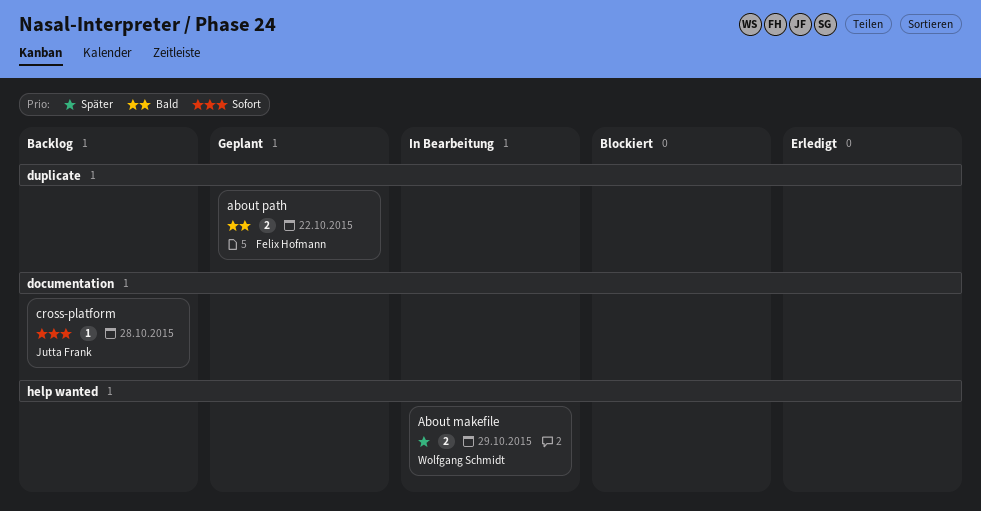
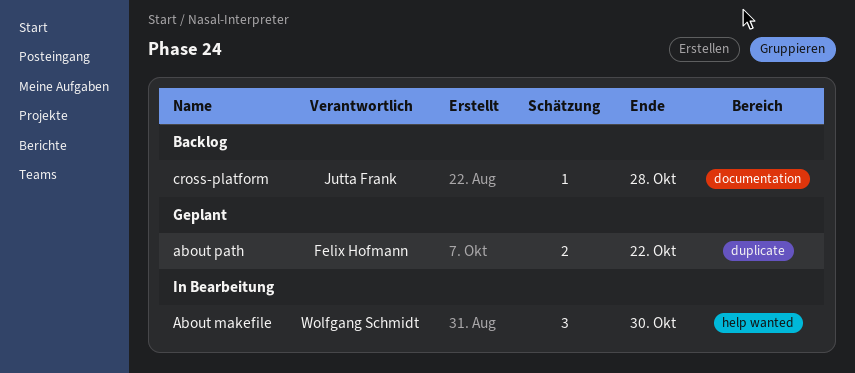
About makefile, estimate: 2 -> 3
About makefile, due: Oct 29 -> Oct 30

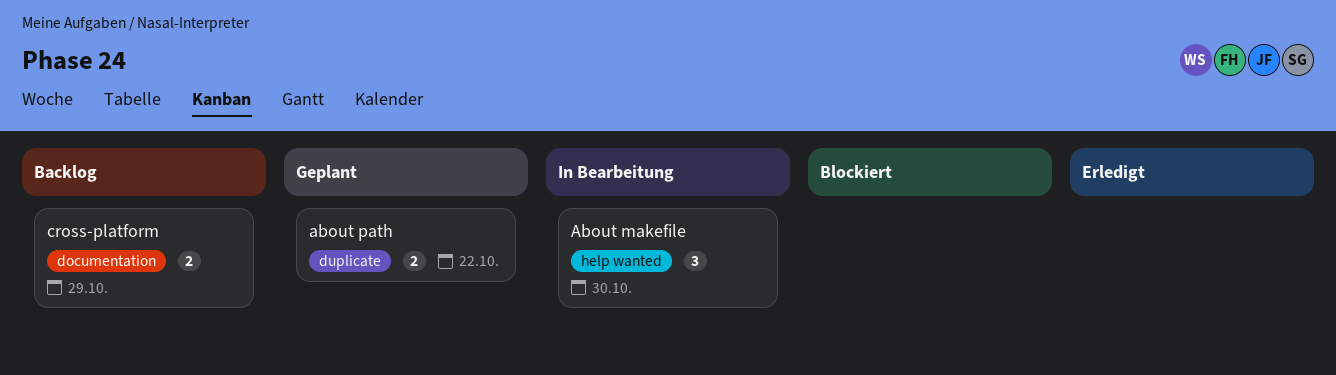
cross-platform, estimate: 1 -> 2
cross-platform, due: Oct 28 -> Oct 29

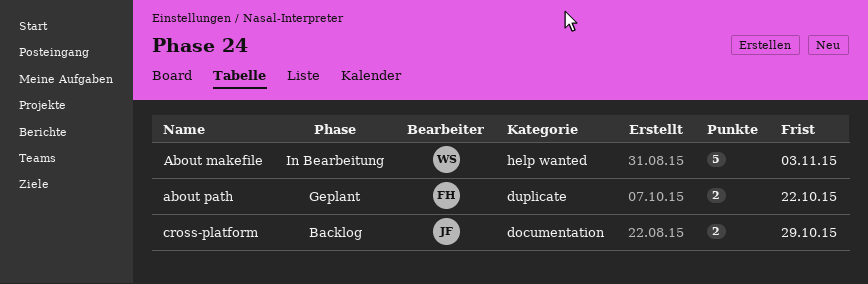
About makefile, estimate: 3 -> 5
About makefile, due: Oct 30 -> Nov 3

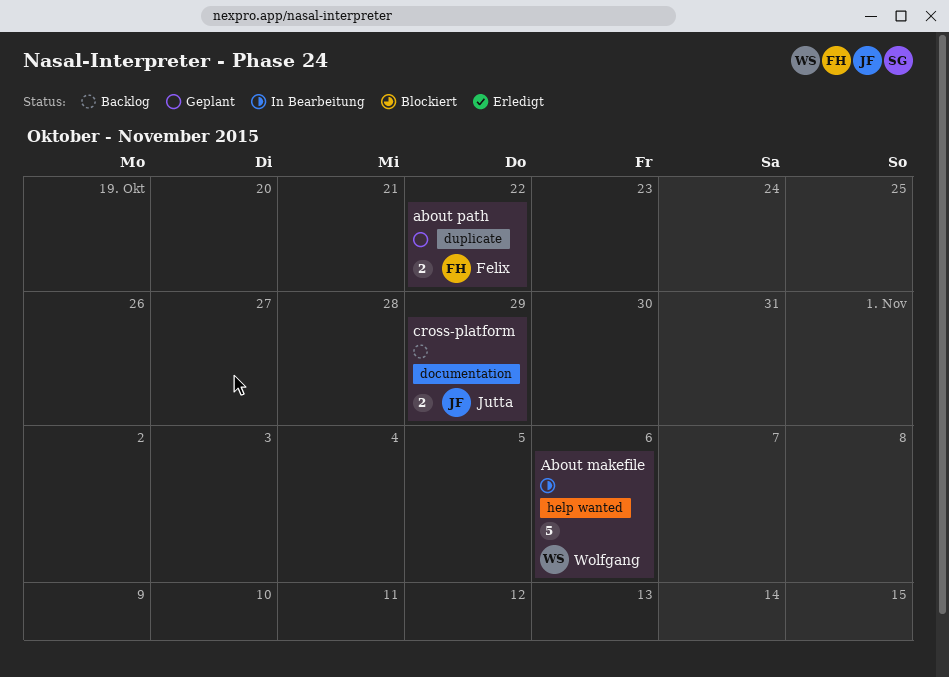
About makefile, due: Nov 3 -> Nov 6

